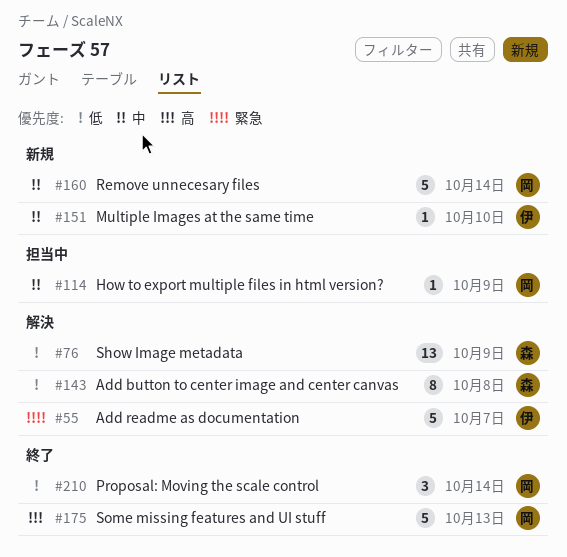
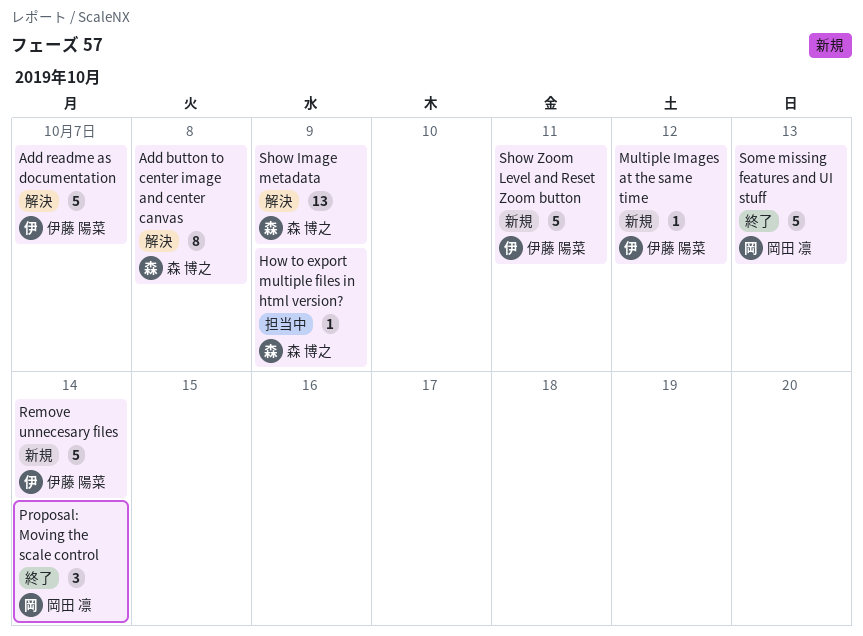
How to export multiple files in html version?, owner: 岡田 凛 -> 森 博之
Multiple Images at the same time, due: Oct 10 -> Oct 12
Remove unnecesary files, owner: 岡田 凛 -> 伊藤 陽菜
Show Zoom Level and Reset Zoom button: none -> present

